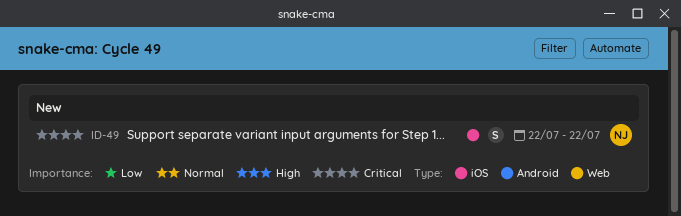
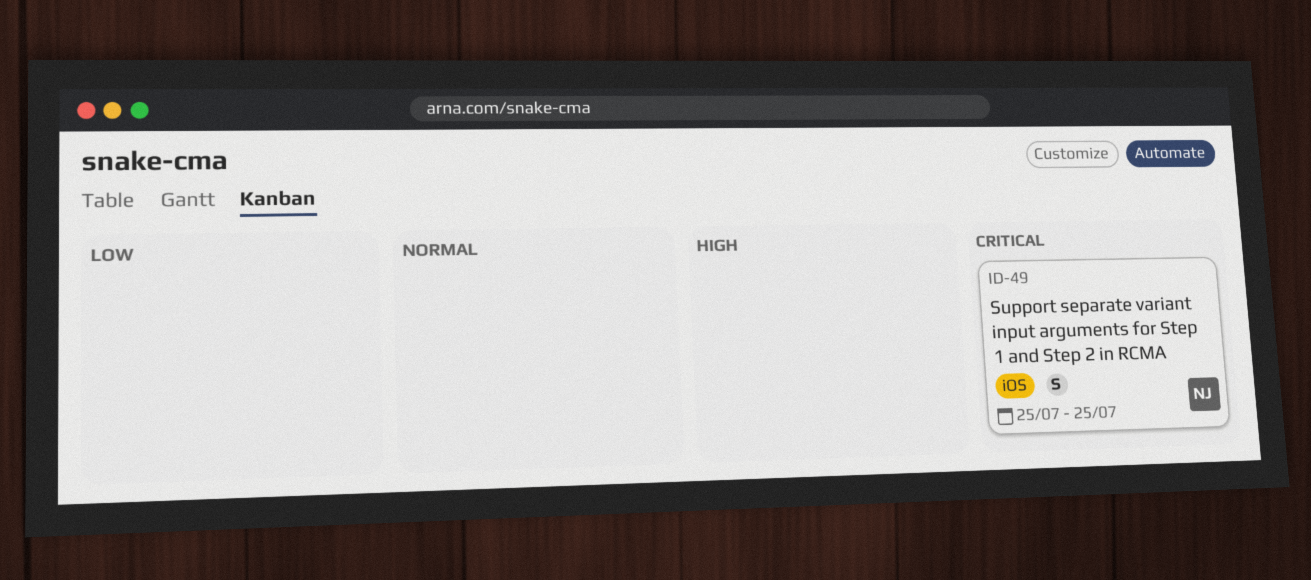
ID-49, start: Jul 22 -> Jul 25
ID-49, due: Jul 22 -> Jul 25

